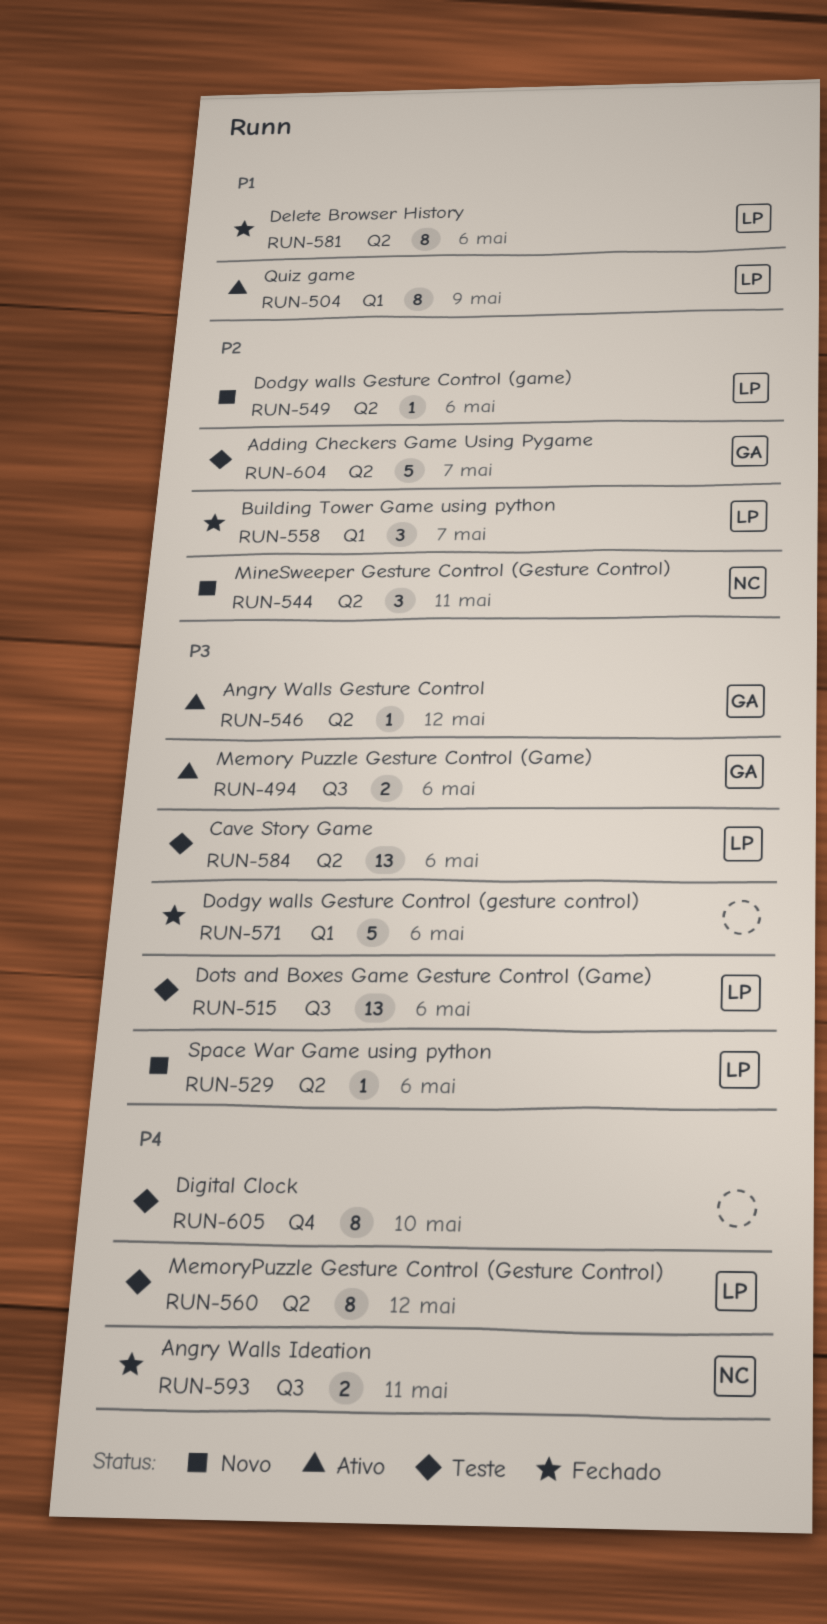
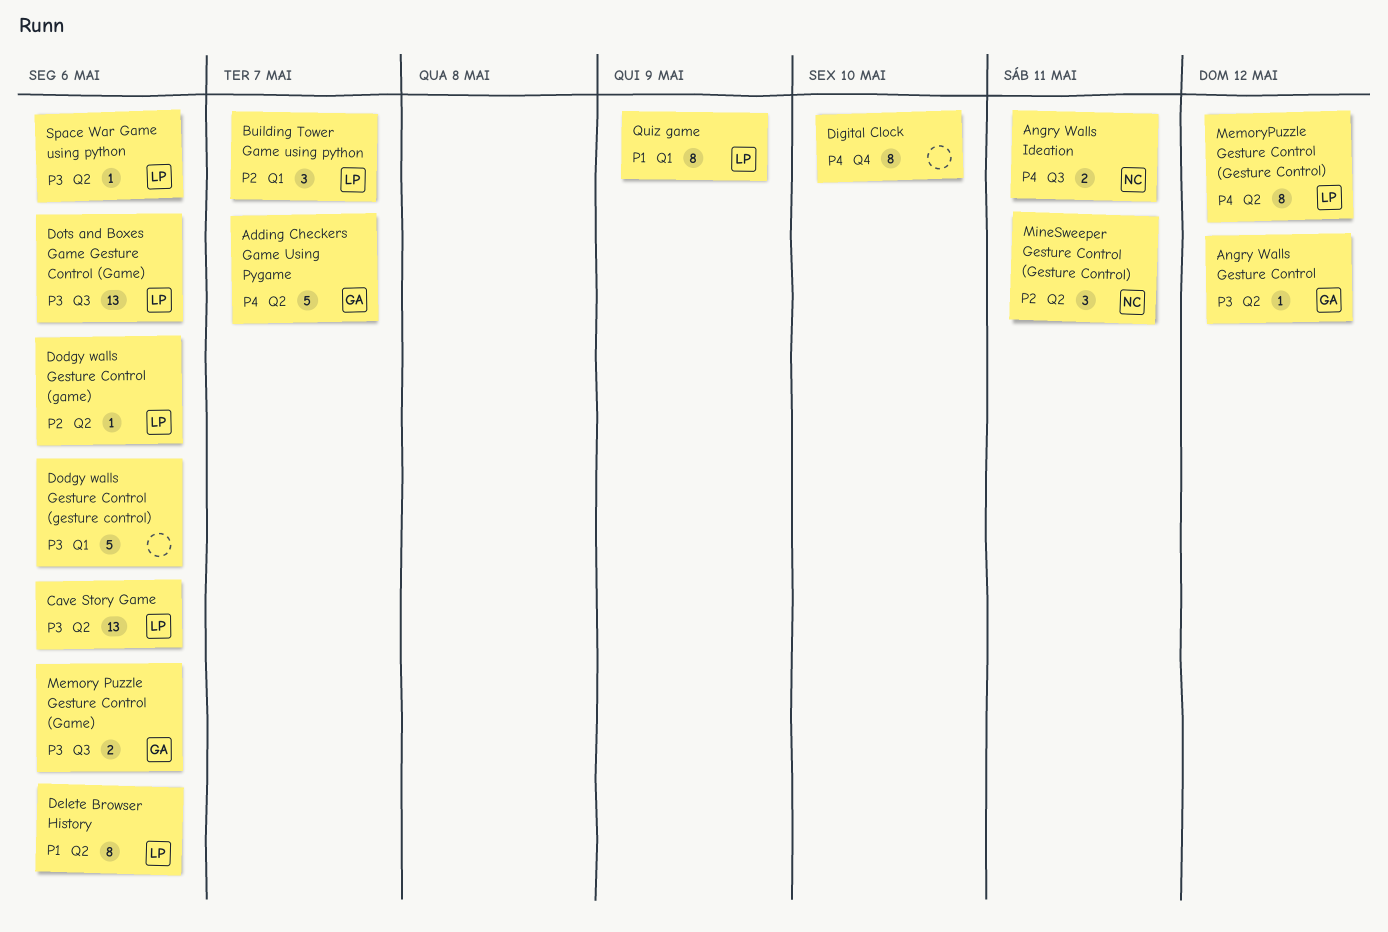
Adding Checkers Game Using Pygame, priority: P2 -> P4

